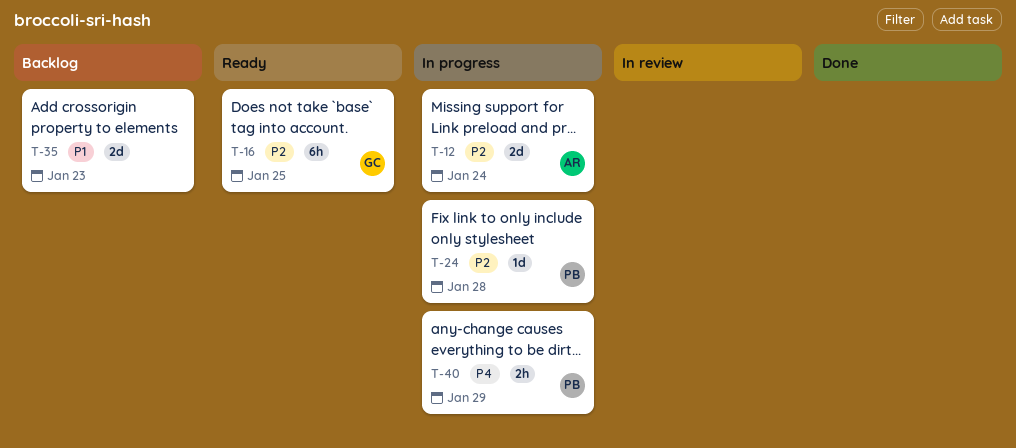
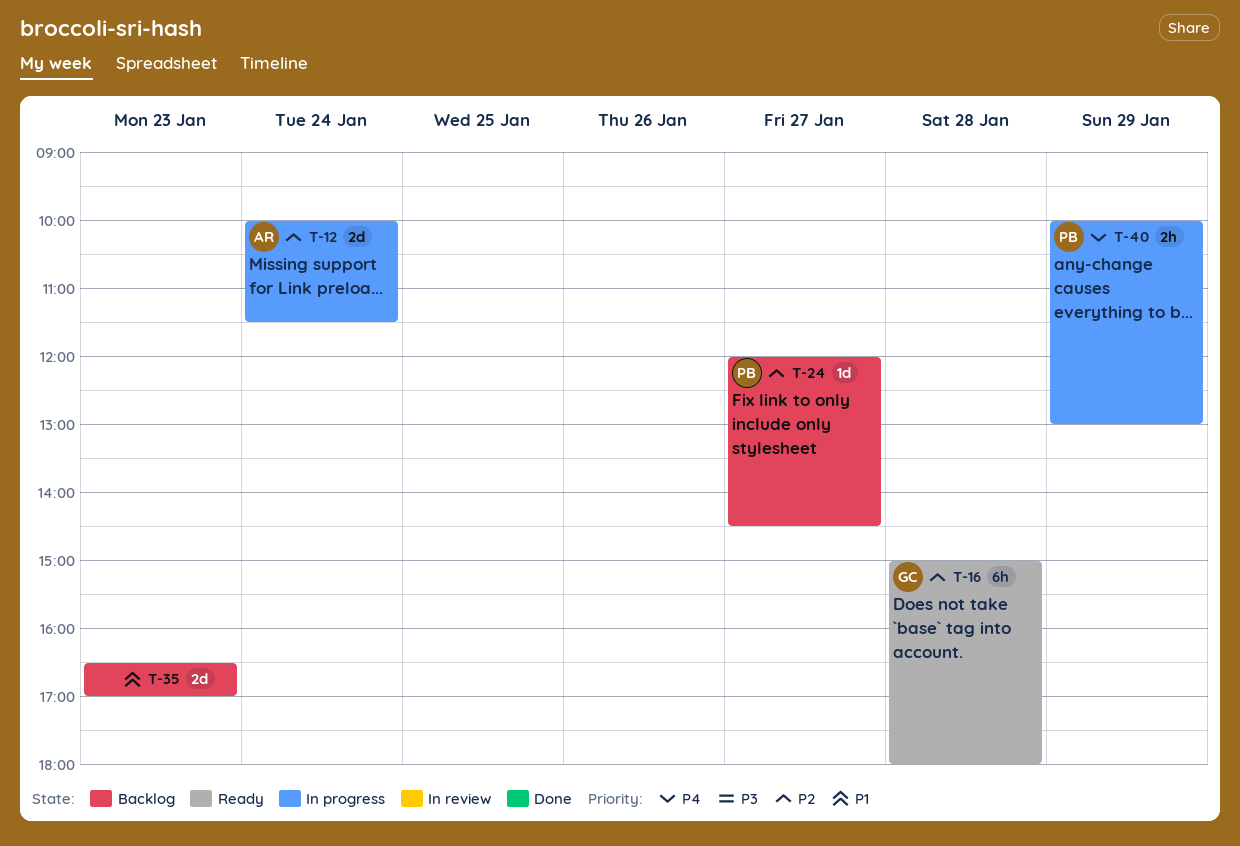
T-16, day: Jan 25 -> Jan 28
T-24, status: In progress -> Backlog
T-24, day: Jan 28 -> Jan 27

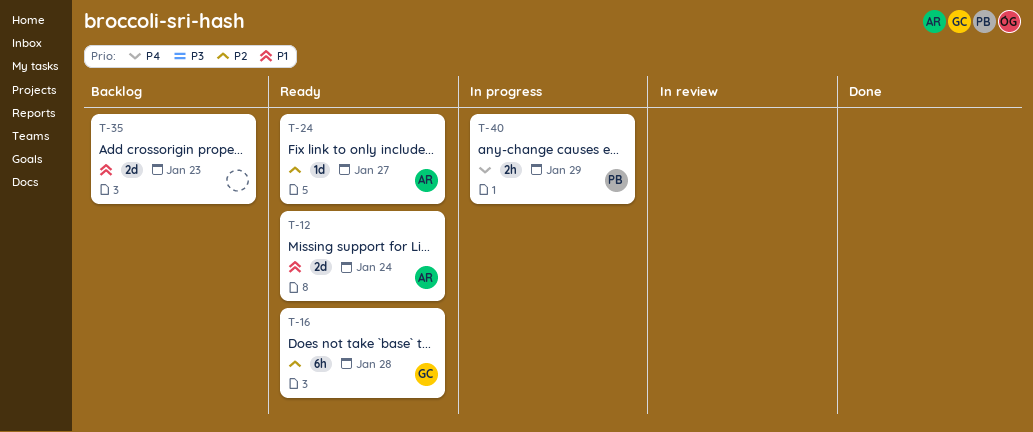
T-12, status: In progress -> Ready
T-12, priority: P2 -> P1
T-24, status: Backlog -> Ready
T-24, owner: PB -> AR

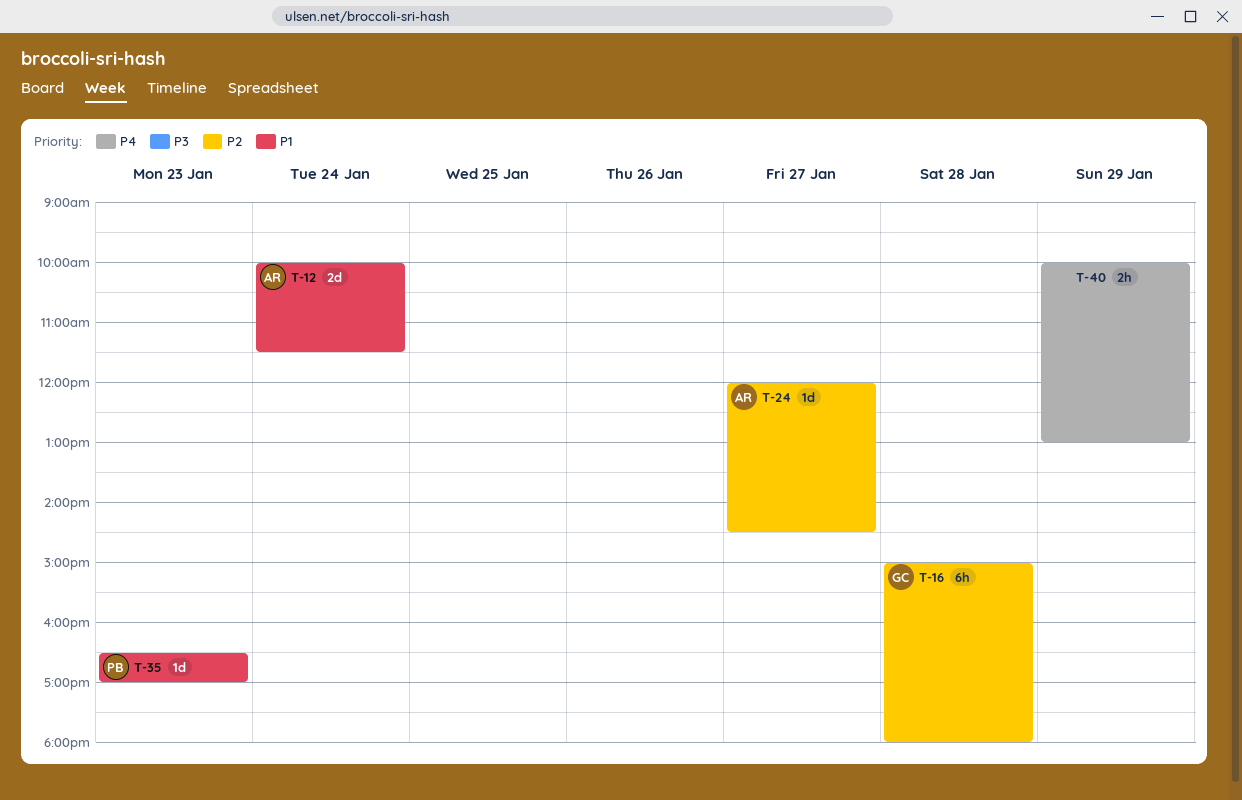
T-35, owner: none -> PB
T-35, estimate: 2d -> 1d
T-40, owner: PB -> none

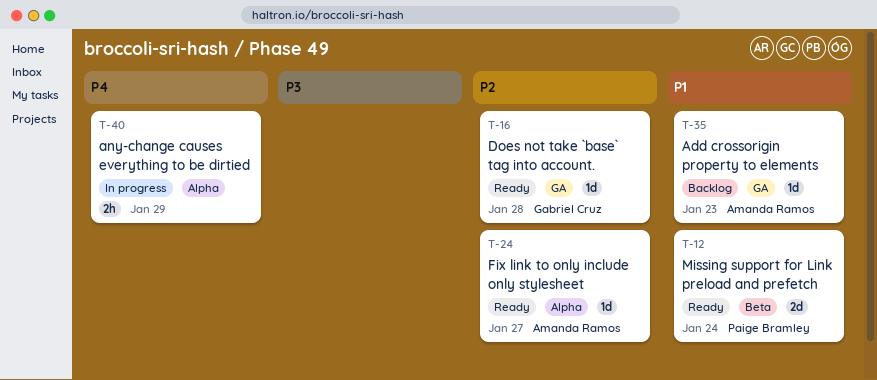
T-12, owner: Amanda Ramos -> Paige Bramley
T-16, estimate: 6h -> 1d
T-35, owner: Paige Bramley -> Amanda Ramos

